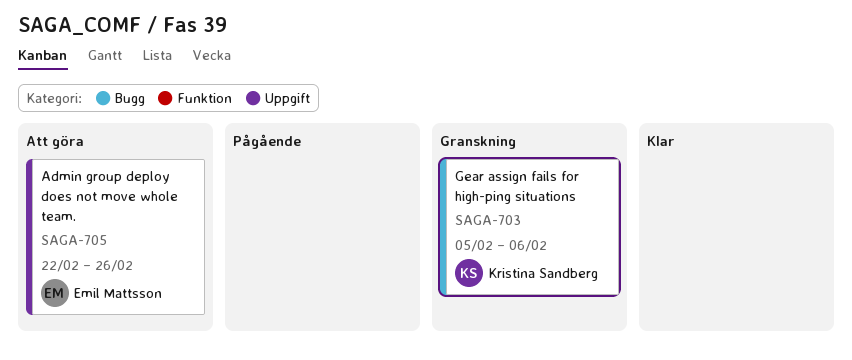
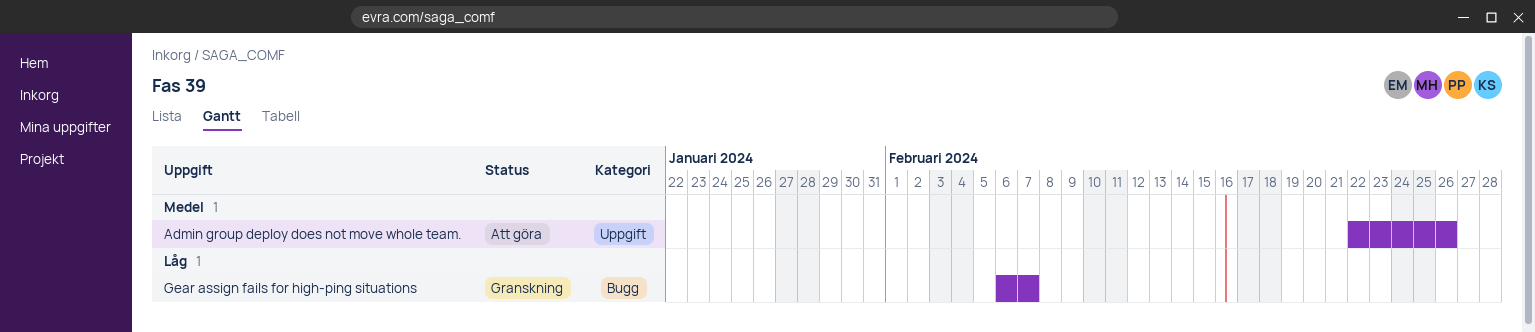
Gear assign fails for high-ping situations, start: Feb 5 -> Feb 6
Gear assign fails for high-ping situations, due: Feb 6 -> Feb 7

